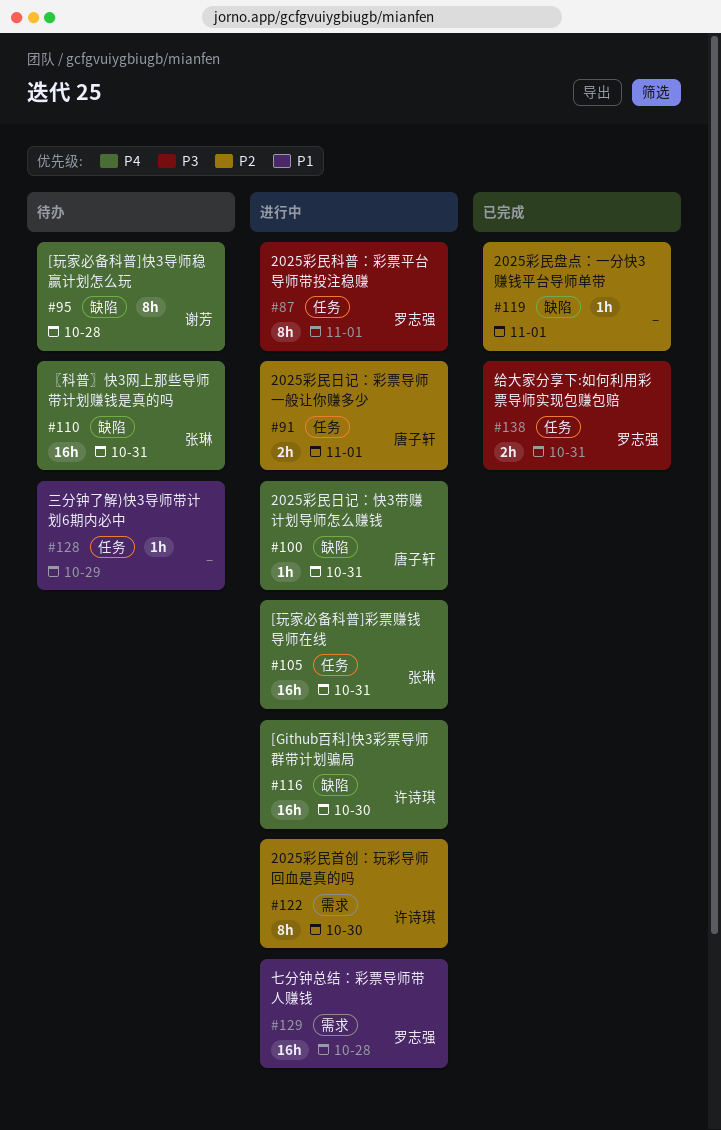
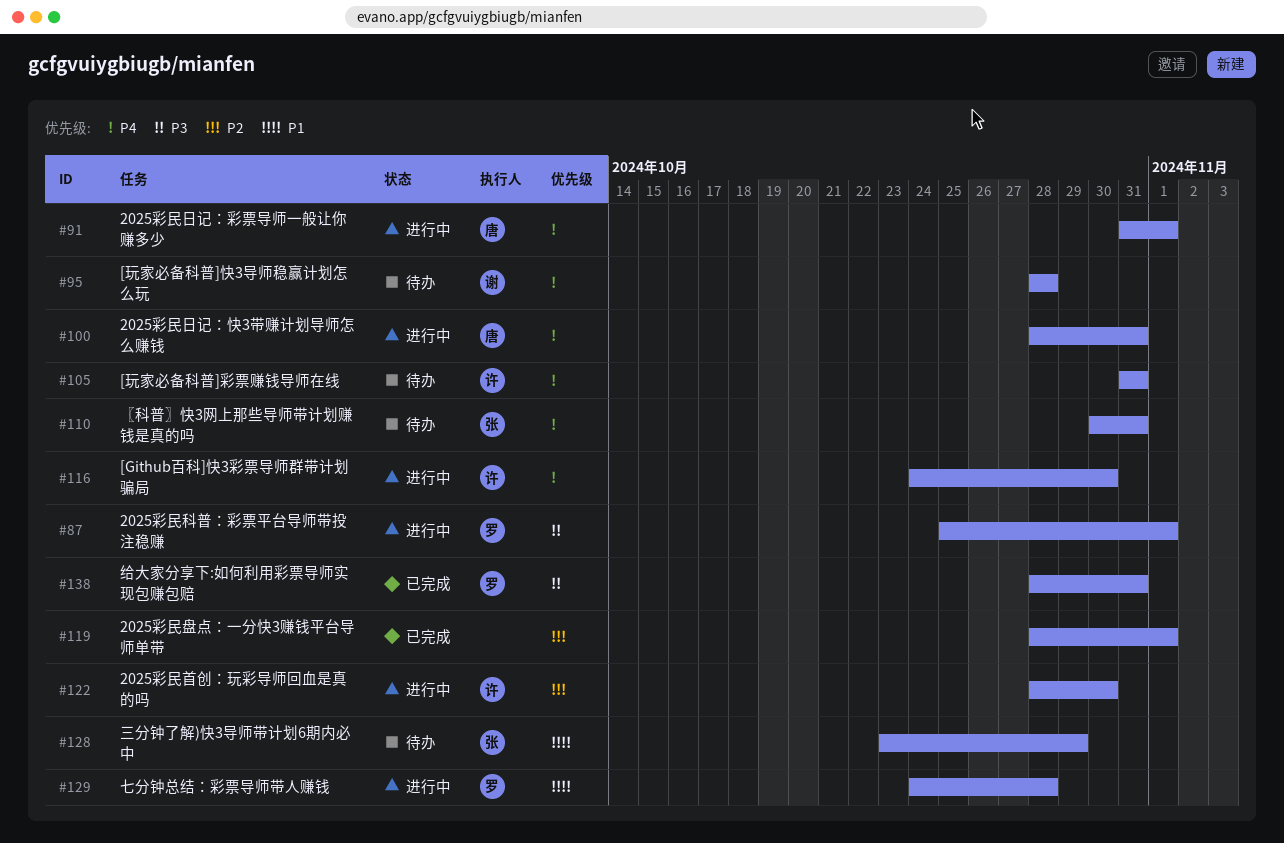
#91, priority: P2 -> P4
#105, status: 进行中 -> 待办
#105, owner: 张琳 -> 许诗琪
#128, owner: none -> 张琳

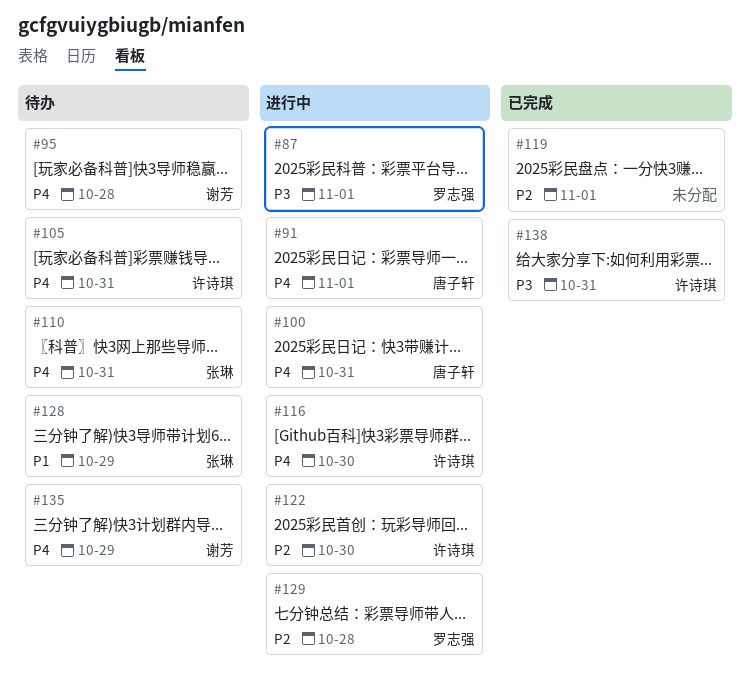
#129, priority: P1 -> P2
#135: none -> present
#138, owner: 罗志强 -> 许诗琪

